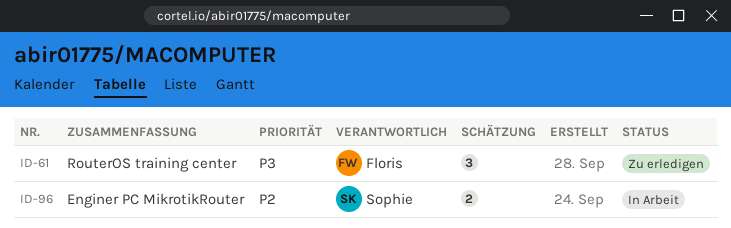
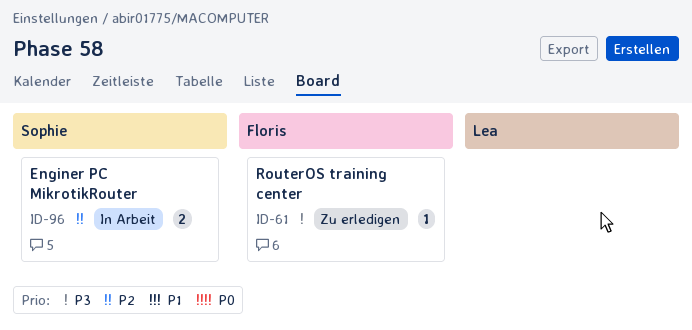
ID-61, estimate: 3 -> 1

